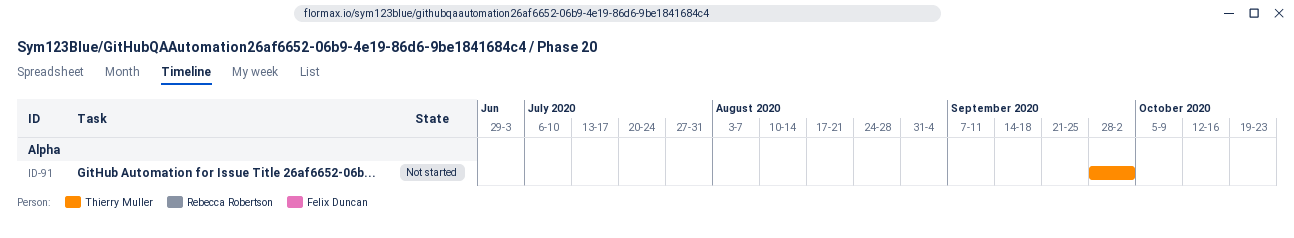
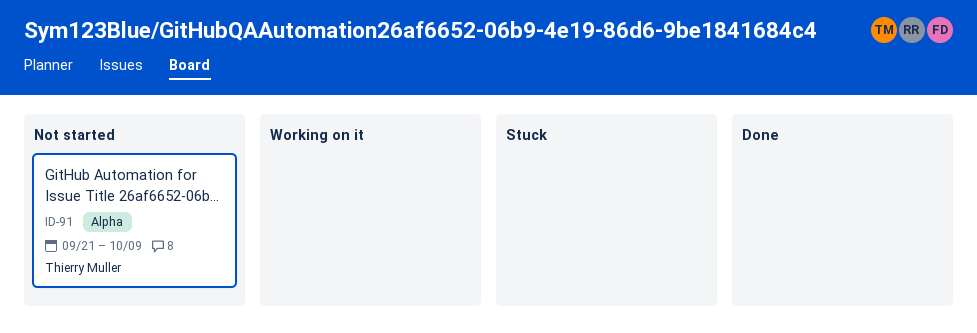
ID-91, start: Sep 28 -> Sep 21
ID-91, due: Oct 2 -> Oct 9

